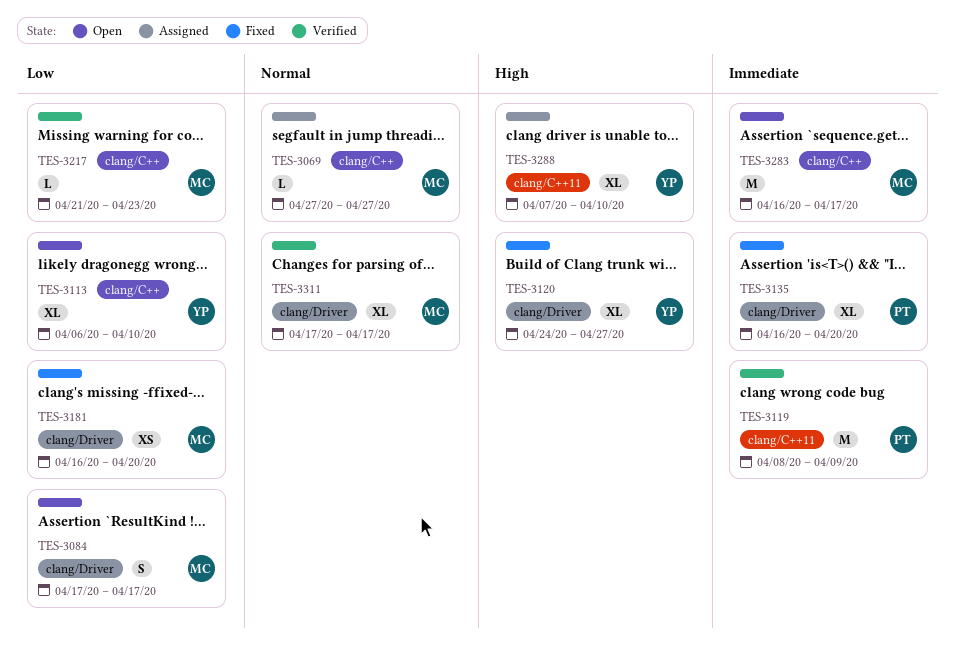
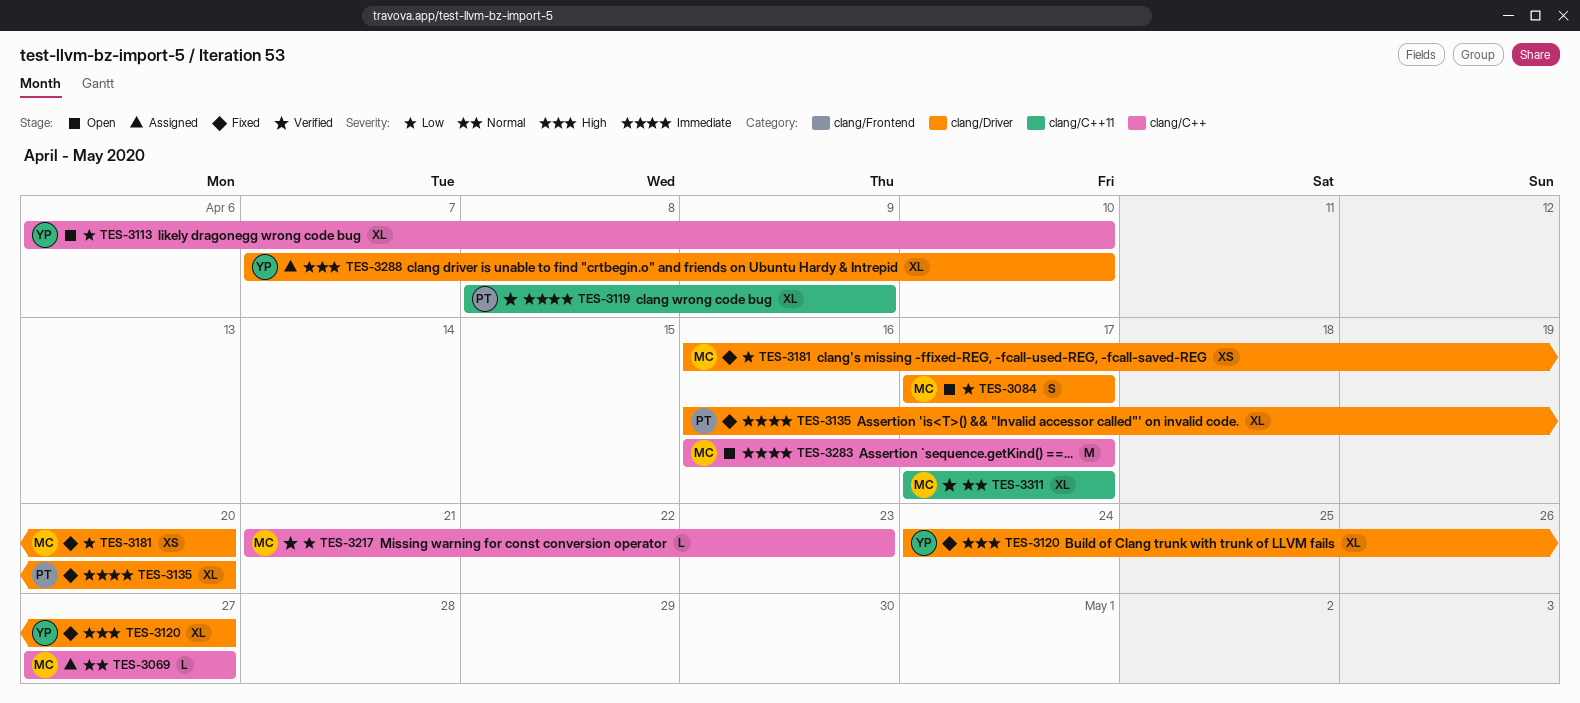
TES-3119, estimate: M -> XL
TES-3288, label: clang/C++11 -> clang/Driver
TES-3311, label: clang/Driver -> clang/C++11

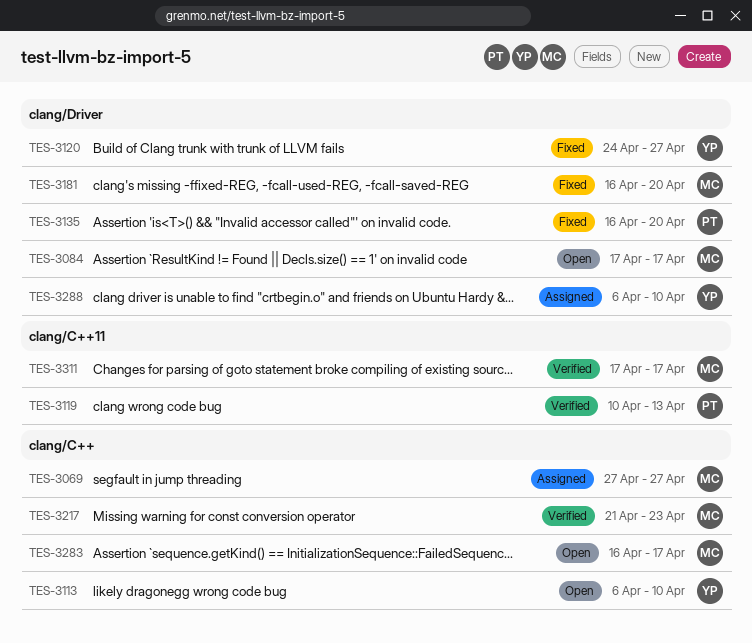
TES-3119, start: Apr 8 -> Apr 10
TES-3119, due: Apr 9 -> Apr 13
TES-3288, start: Apr 7 -> Apr 6

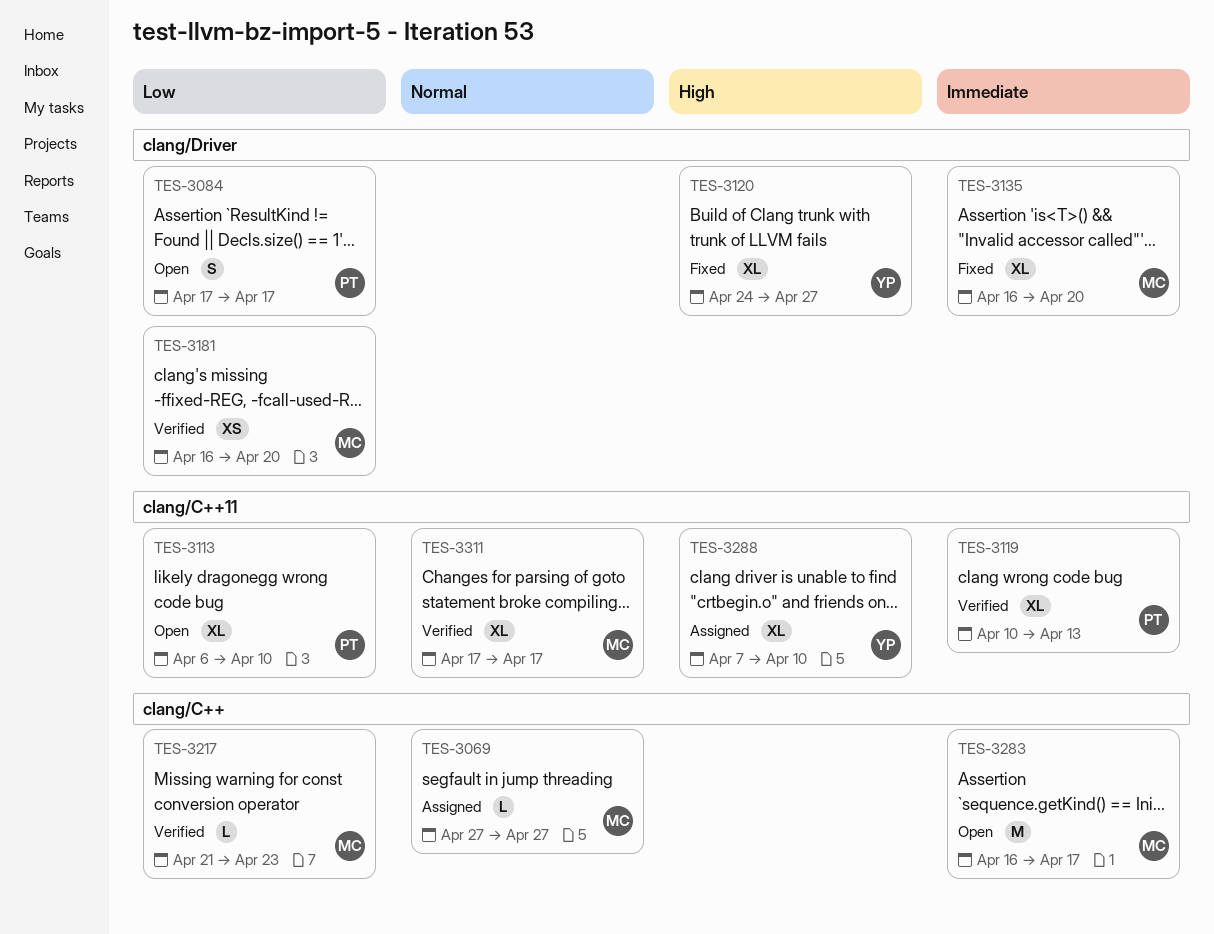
TES-3084, owner: MC -> PT
TES-3113, owner: YP -> PT
TES-3113, label: clang/C++ -> clang/C++11
TES-3135, owner: PT -> MC
TES-3181, status: Fixed -> Verified
TES-3288, label: clang/Driver -> clang/C++11
TES-3288, start: Apr 6 -> Apr 7

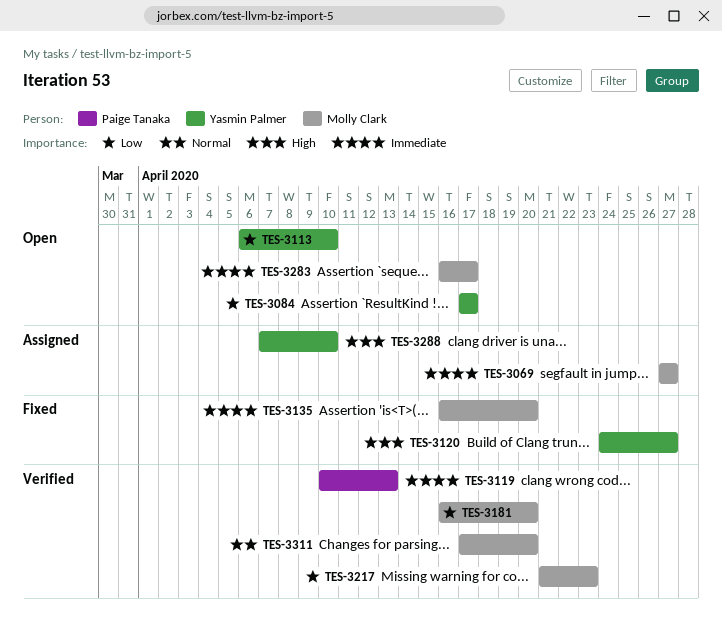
TES-3069, priority: Normal -> Immediate
TES-3084, owner: Paige Tanaka -> Yasmin Palmer
TES-3113, owner: Paige Tanaka -> Yasmin Palmer
TES-3311, due: Apr 17 -> Apr 20

